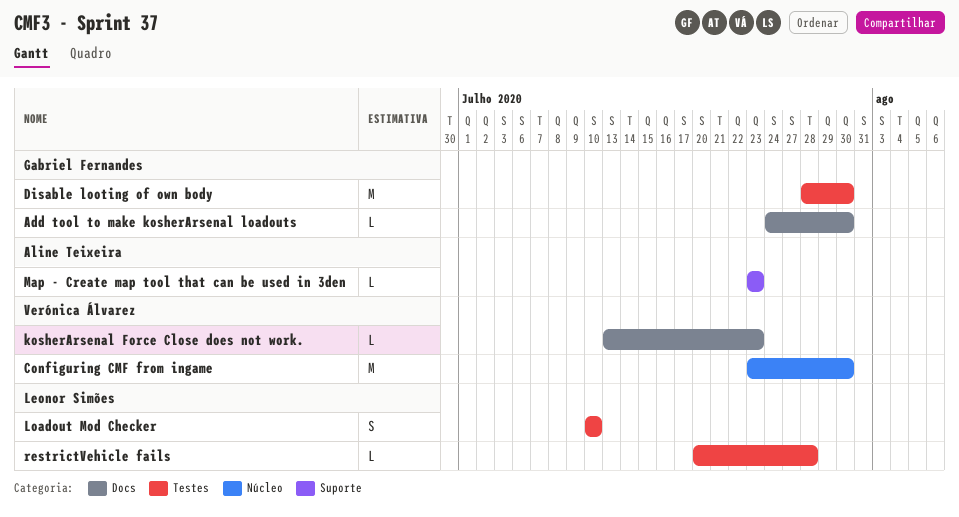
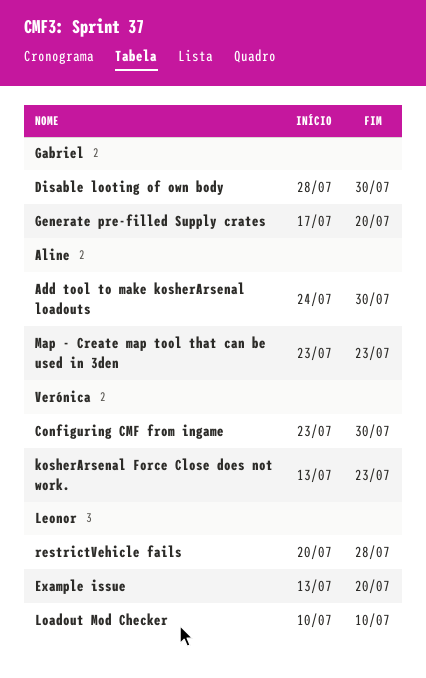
Add tool to make kosherArsenal loadouts, owner: Gabriel Fernandes -> Aline Teixeira
Example issue: none -> present
Generate pre-filled Supply crates: none -> present

